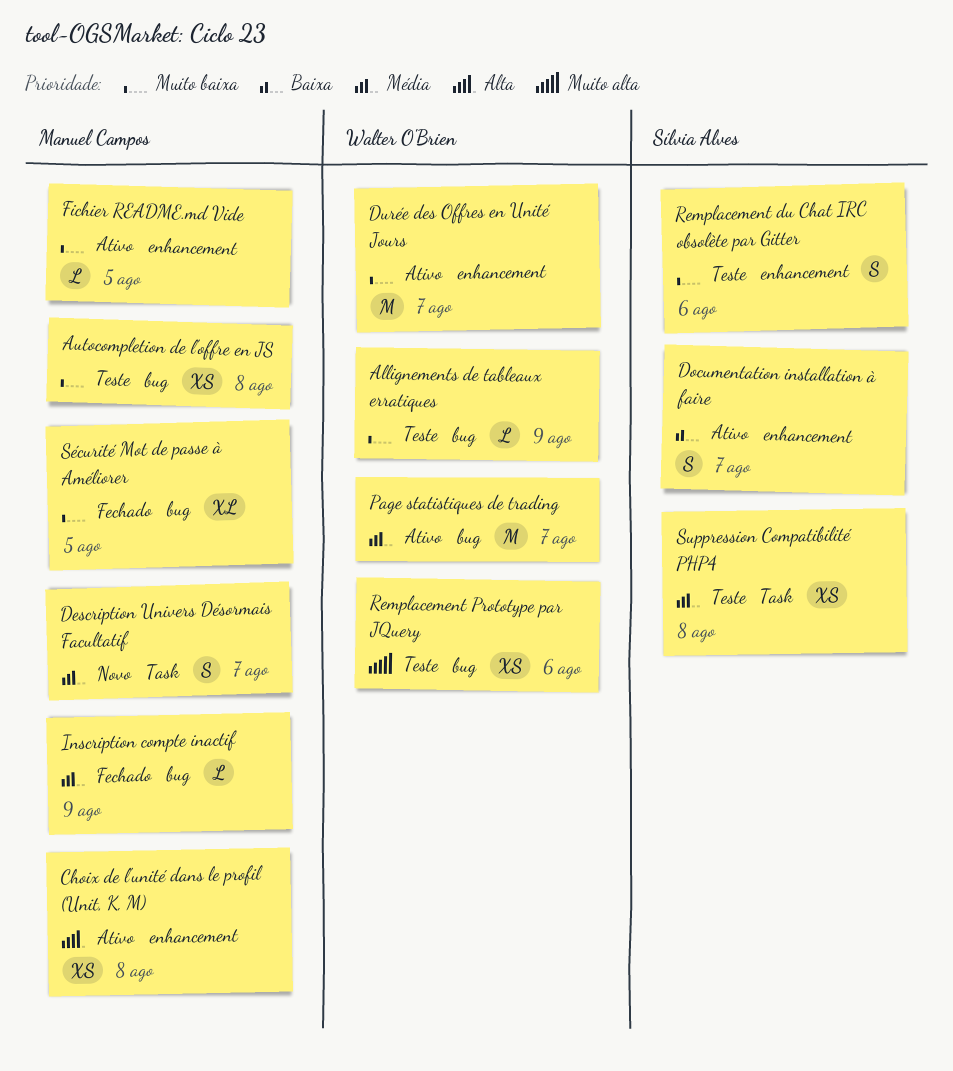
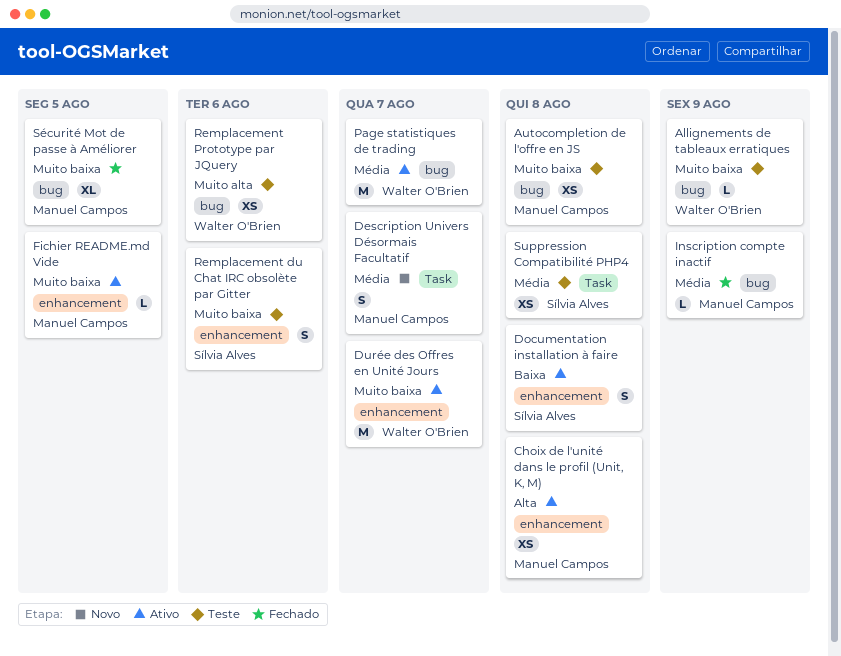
Documentation installation à faire, due: Aug 7 -> Aug 8

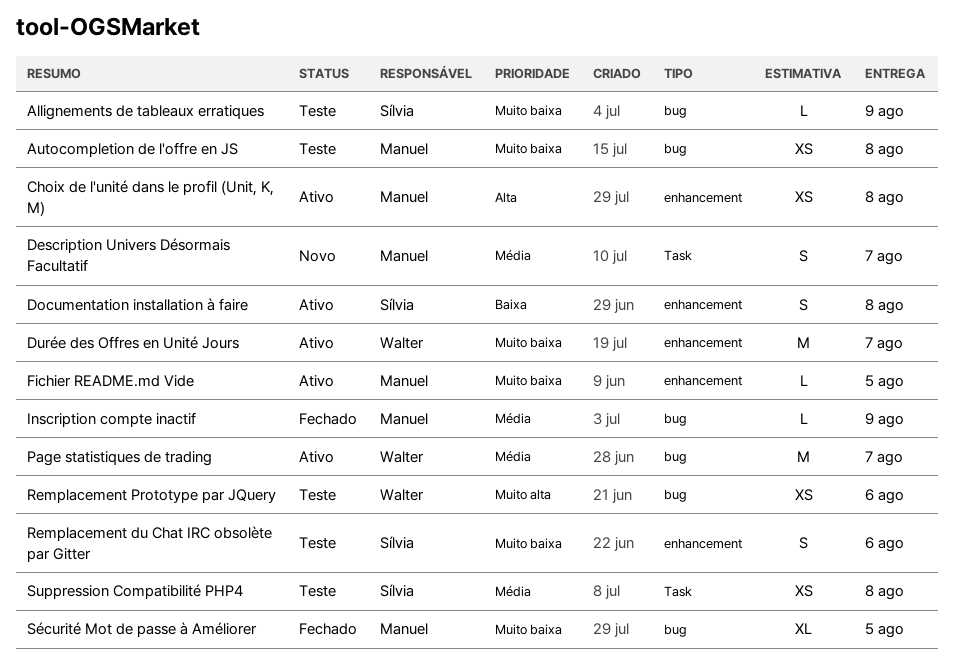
Allignements de tableaux erratiques, owner: Walter O'Brien -> Sílvia Alves

